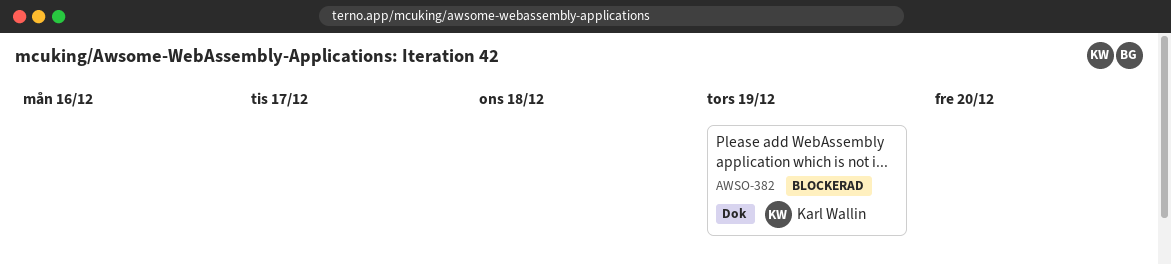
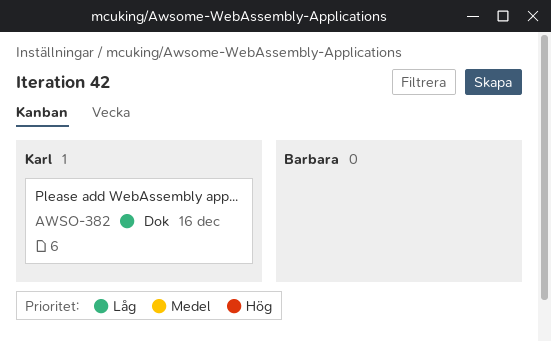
AWSO-382, due: Dec 19 -> Dec 16

